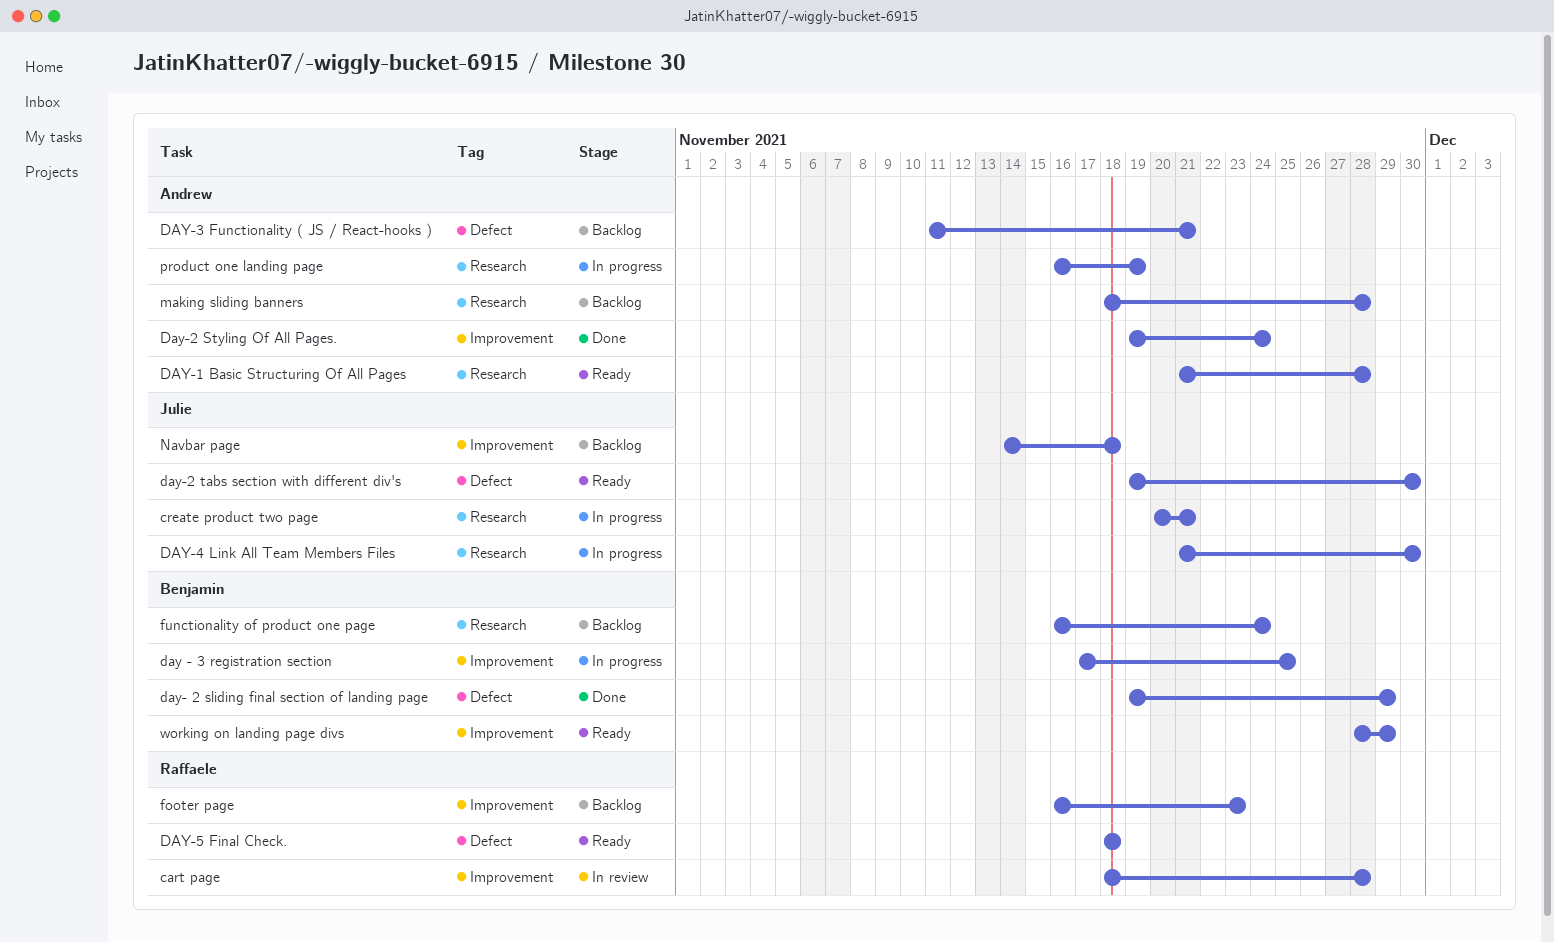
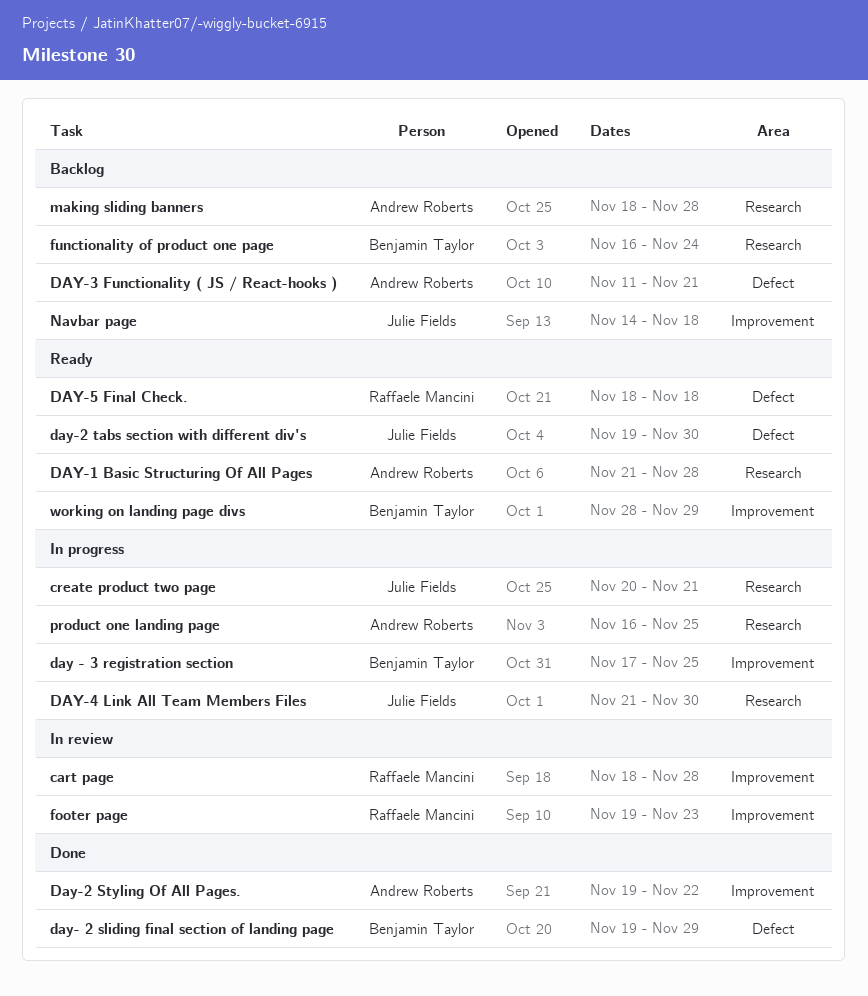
Day-2 Styling Of All Pages., due: Nov 24 -> Nov 22
footer page, status: Backlog -> In review
footer page, start: Nov 16 -> Nov 19
product one landing page, due: Nov 19 -> Nov 25

